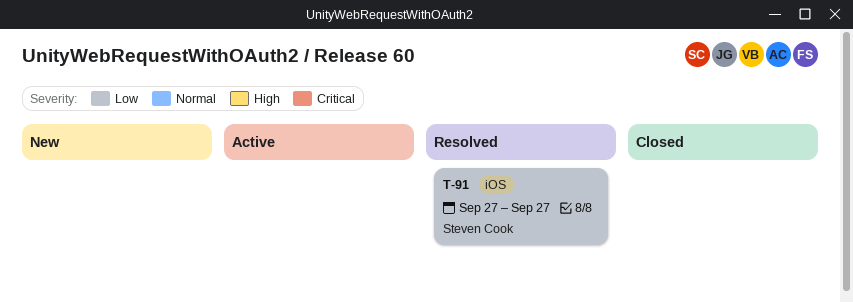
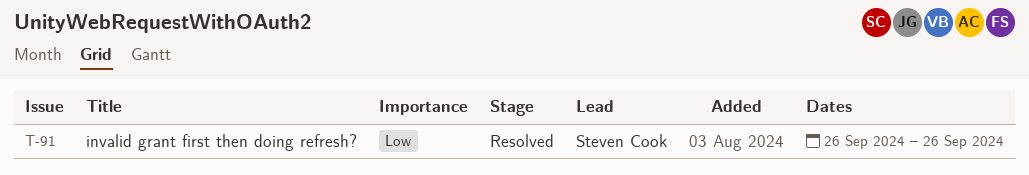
T-91, start: Sep 27 -> Sep 26
T-91, due: Sep 27 -> Sep 26

